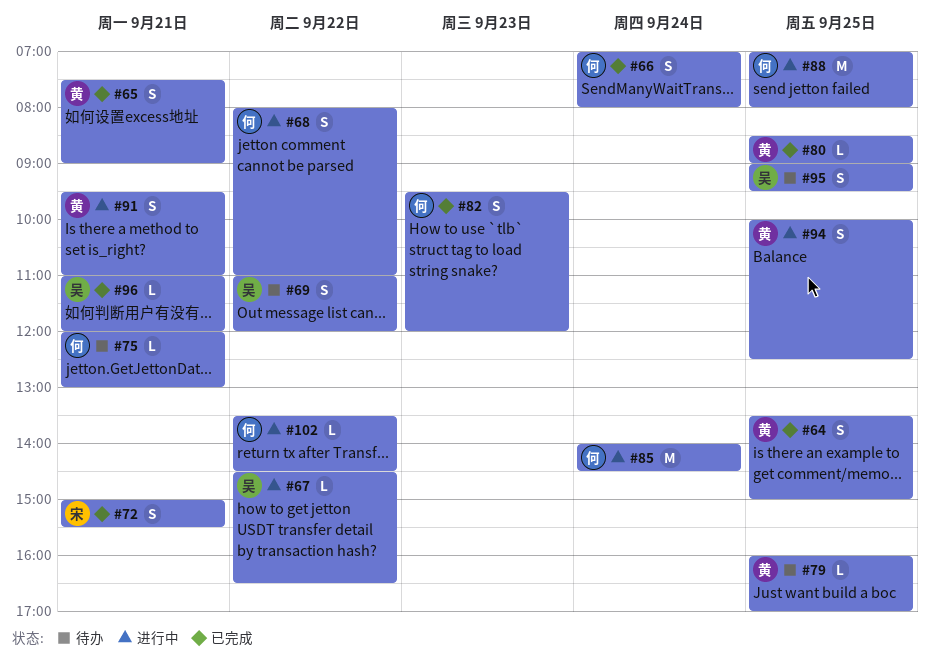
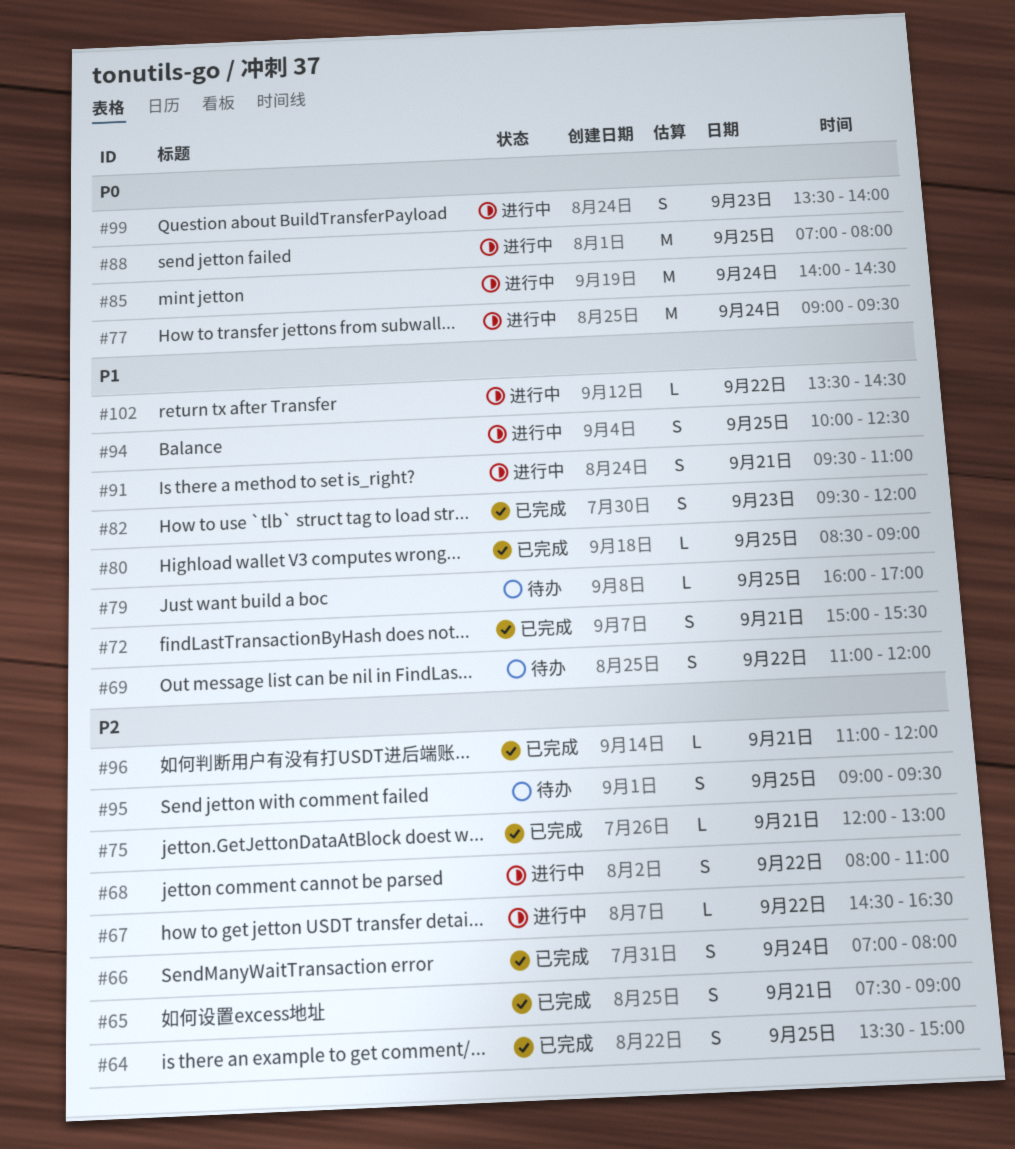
#75, status: 待办 -> 已完成
#77: none -> present
#99: none -> present

